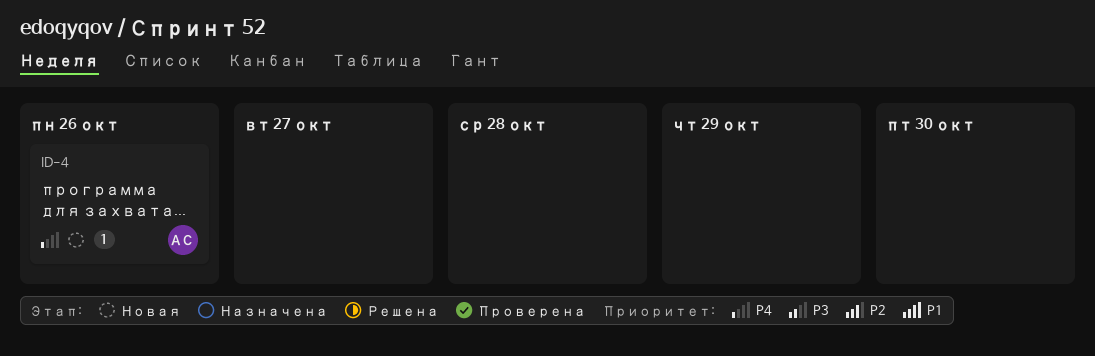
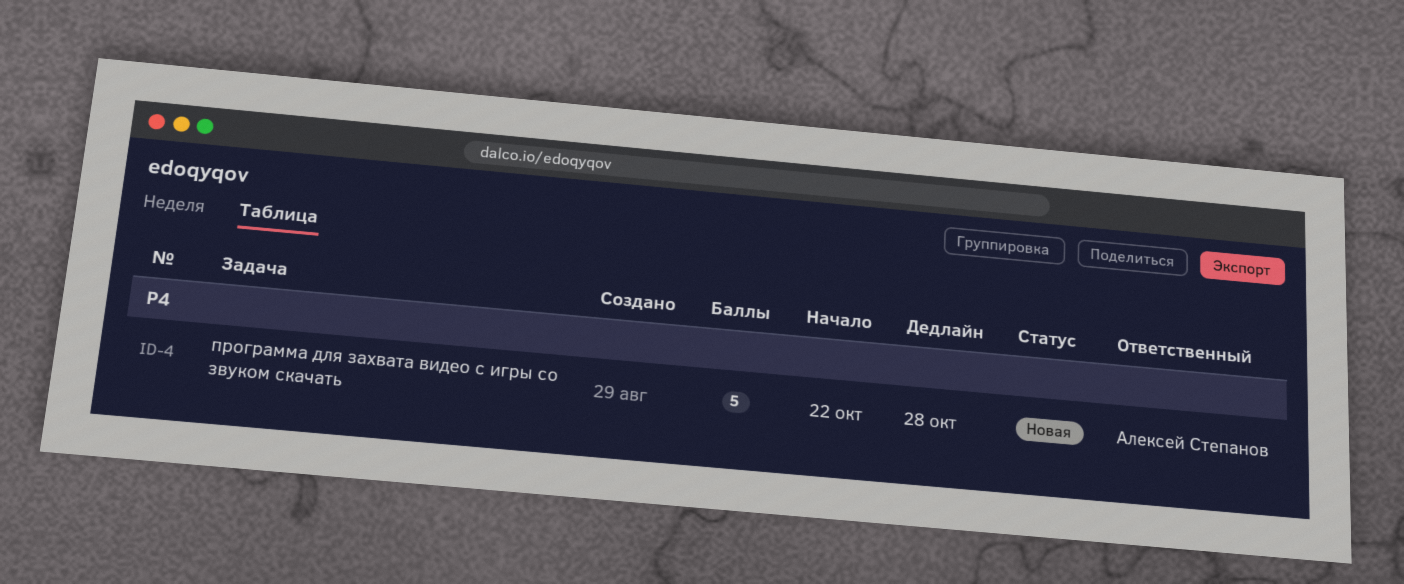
ID-4, estimate: 1 -> 5
ID-4, due: Oct 26 -> Oct 28

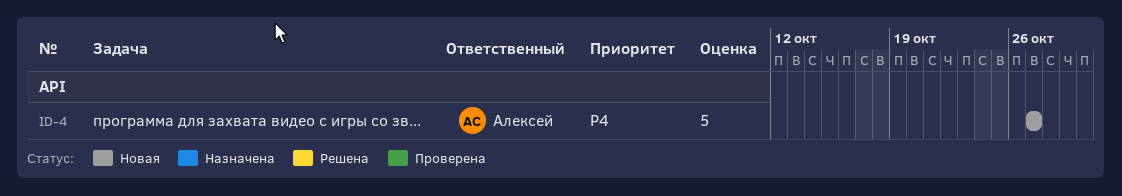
ID-4, start: Oct 22 -> Oct 27
ID-4, due: Oct 28 -> Oct 27

